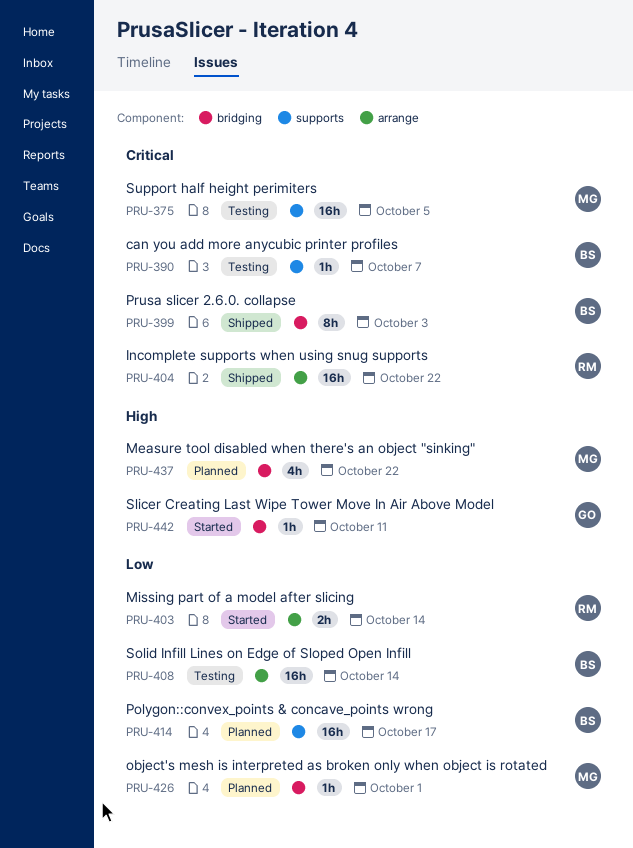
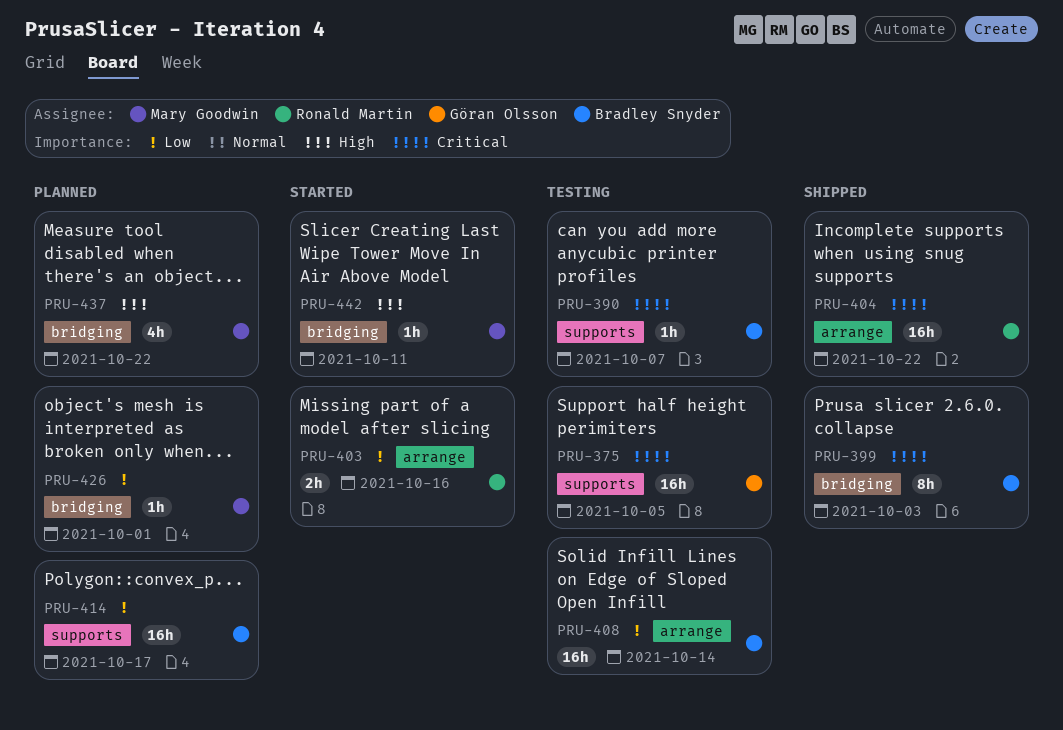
PRU-375, owner: Mary Goodwin -> Göran Olsson
PRU-403, due: Oct 14 -> Oct 16
PRU-442, owner: Göran Olsson -> Mary Goodwin

